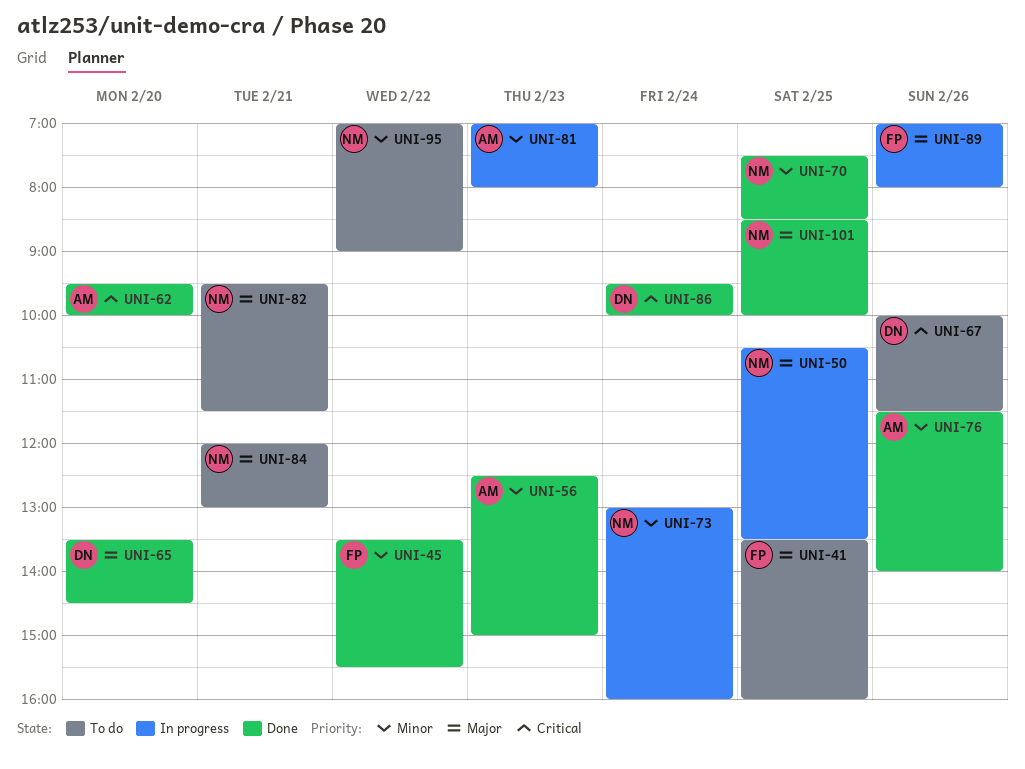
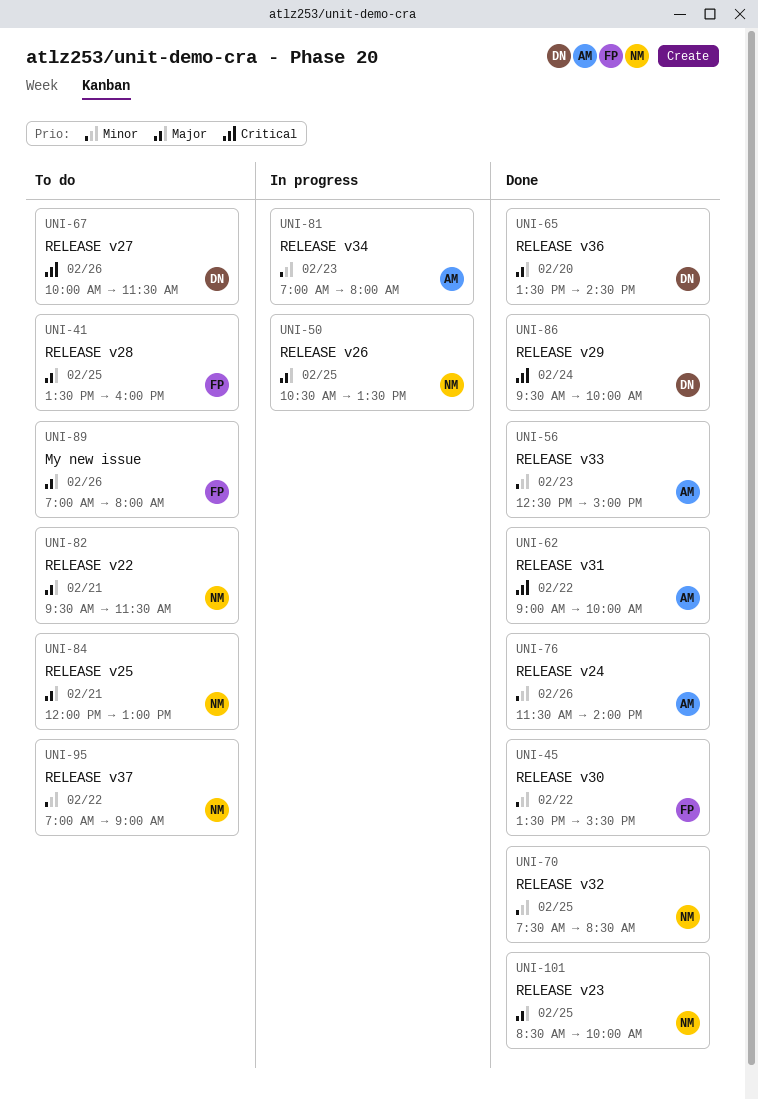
UNI-62, day: Feb 20 -> Feb 22
UNI-62, begins: 09:30 -> 09:00
UNI-73: present -> none
UNI-89, status: In progress -> To do

